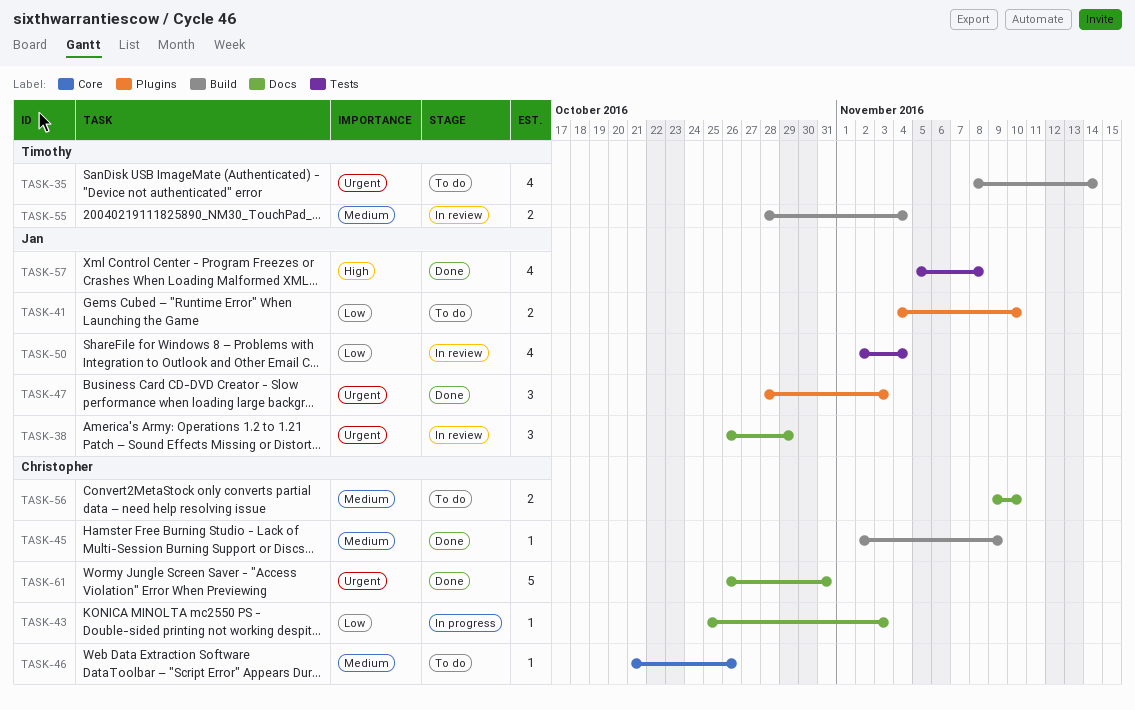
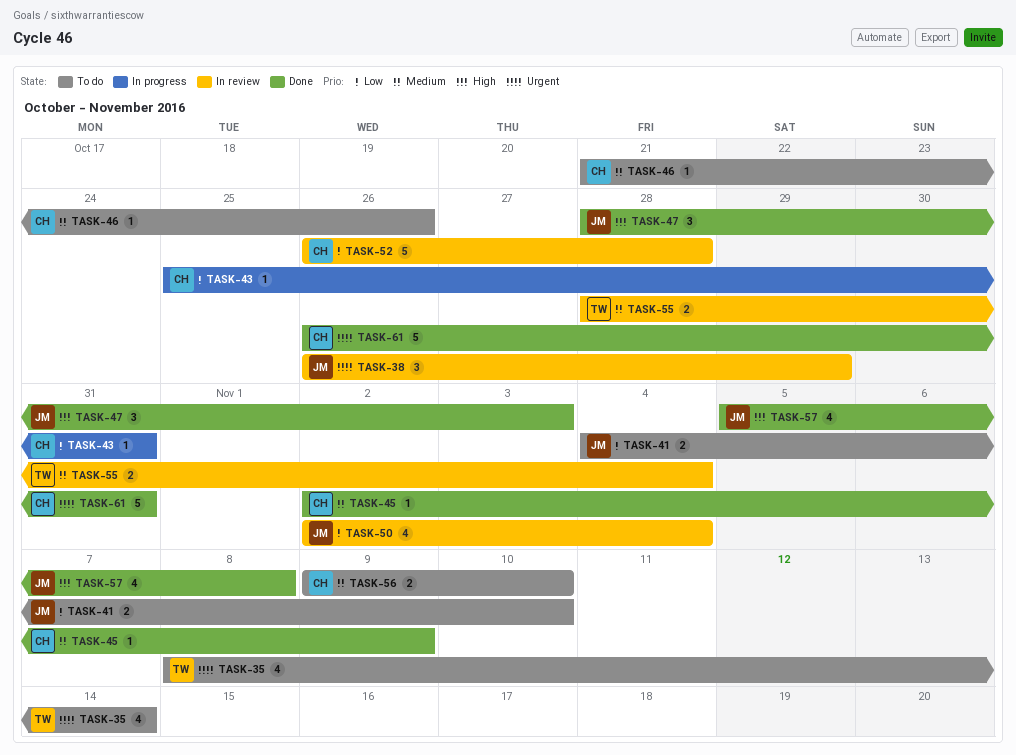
TASK-43, due: Nov 3 -> Oct 31
TASK-47, priority: Urgent -> High
TASK-52: none -> present

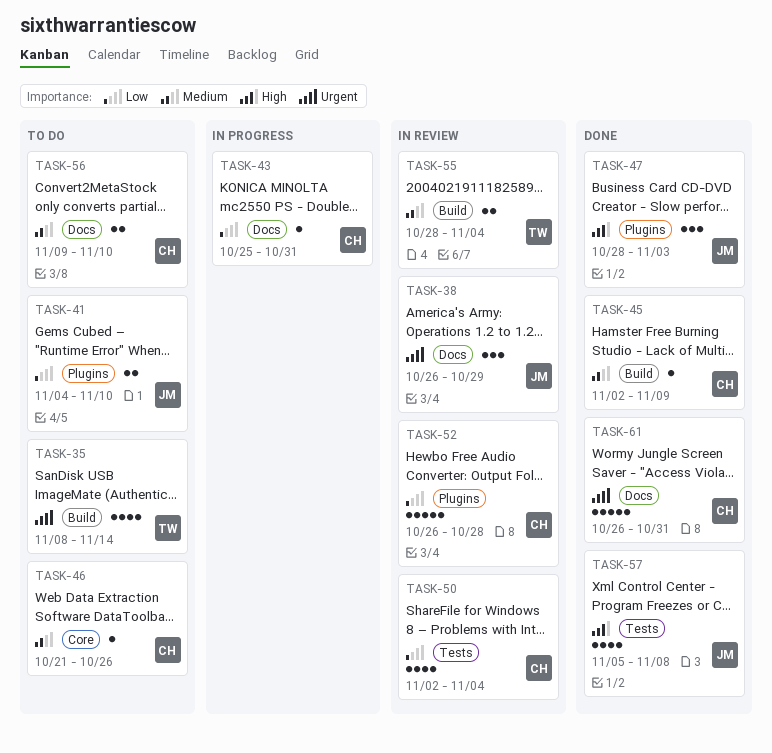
TASK-50, owner: JM -> CH

